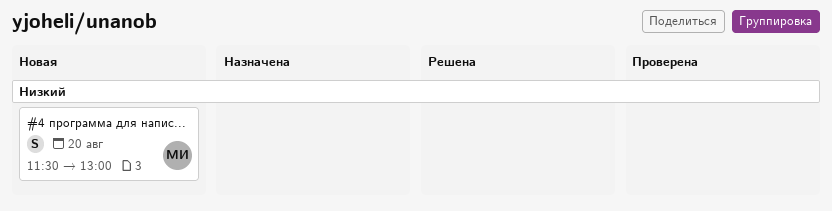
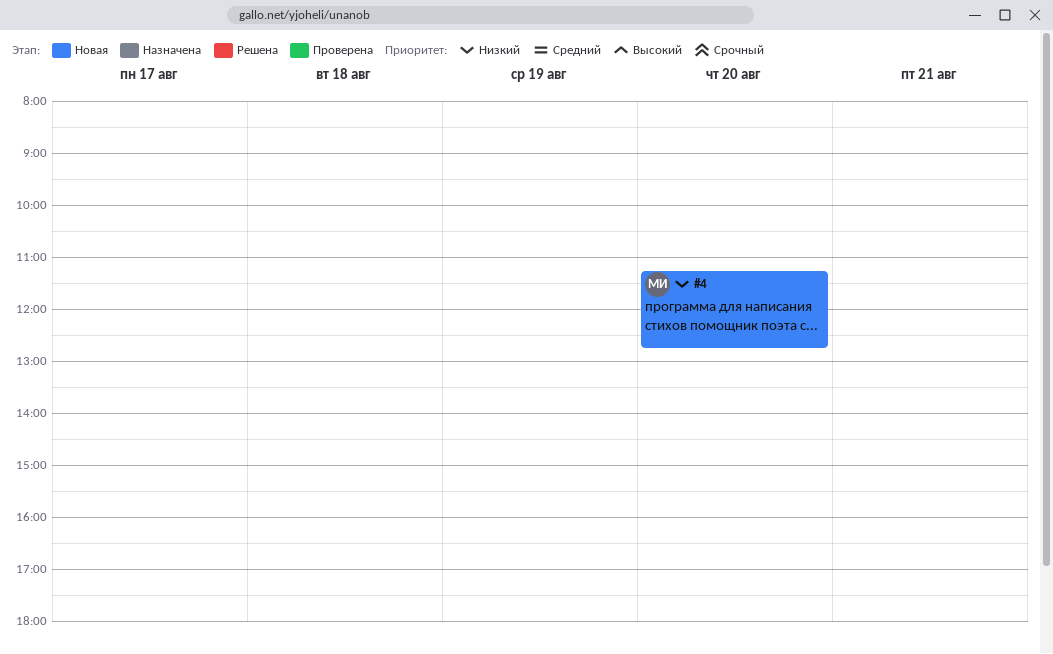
#4, begins: 11:30 -> 11:15
#4, ends: 13:00 -> 12:45

